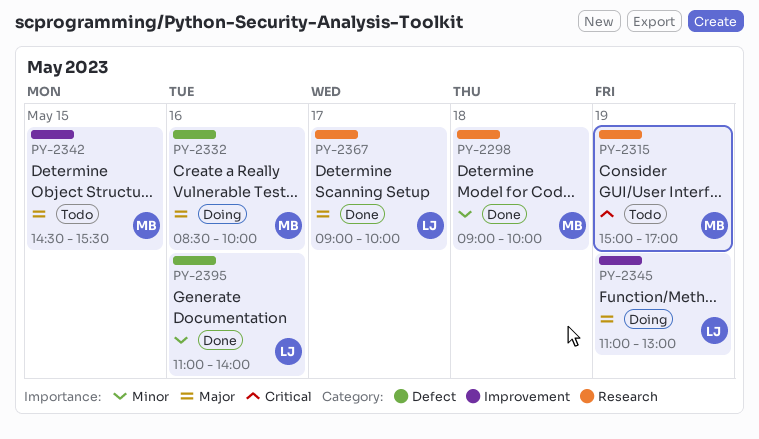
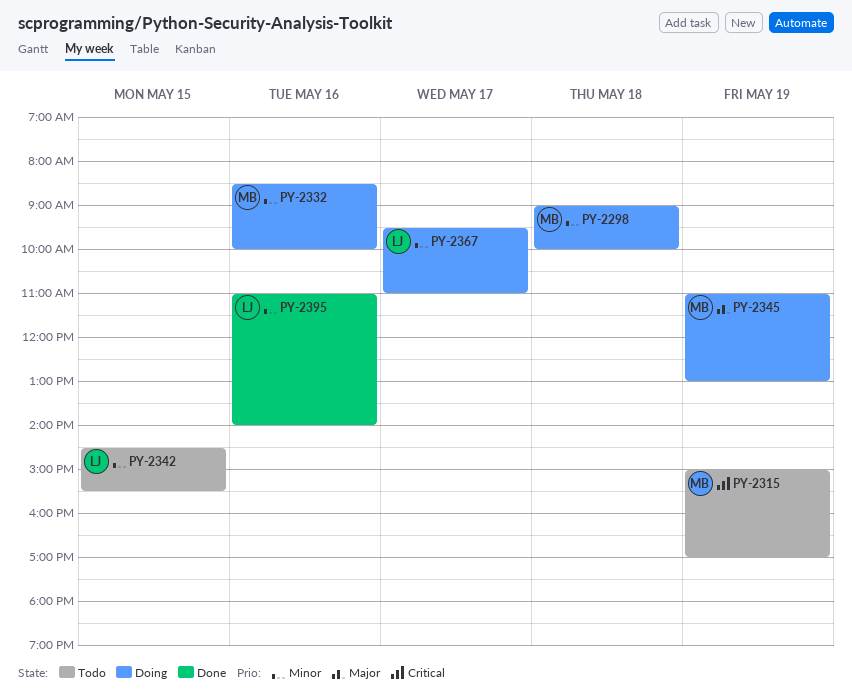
PY-2298, status: Done -> Doing
PY-2332, priority: Major -> Minor
PY-2342, owner: MB -> LJ
PY-2342, priority: Major -> Minor
PY-2345, owner: LJ -> MB
PY-2367, status: Done -> Doing
PY-2367, priority: Major -> Minor
PY-2367, begins: 09:00 -> 09:30
PY-2367, ends: 10:00 -> 11:00

